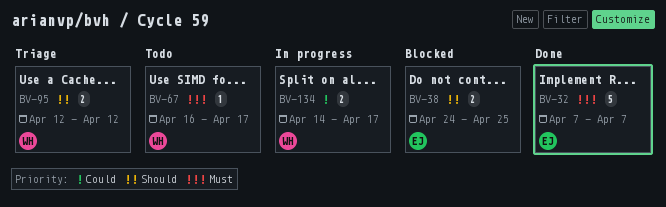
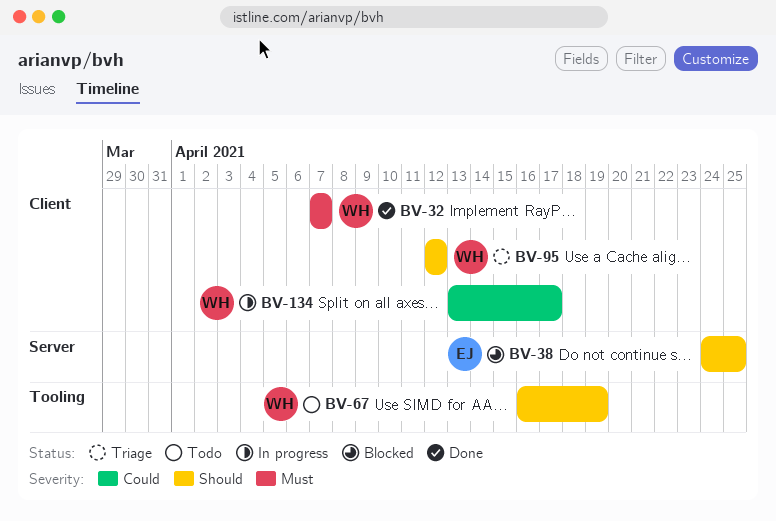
BV-32, owner: EJ -> WH
BV-67, priority: Must -> Should
BV-67, due: Apr 17 -> Apr 19
BV-134, start: Apr 14 -> Apr 13

